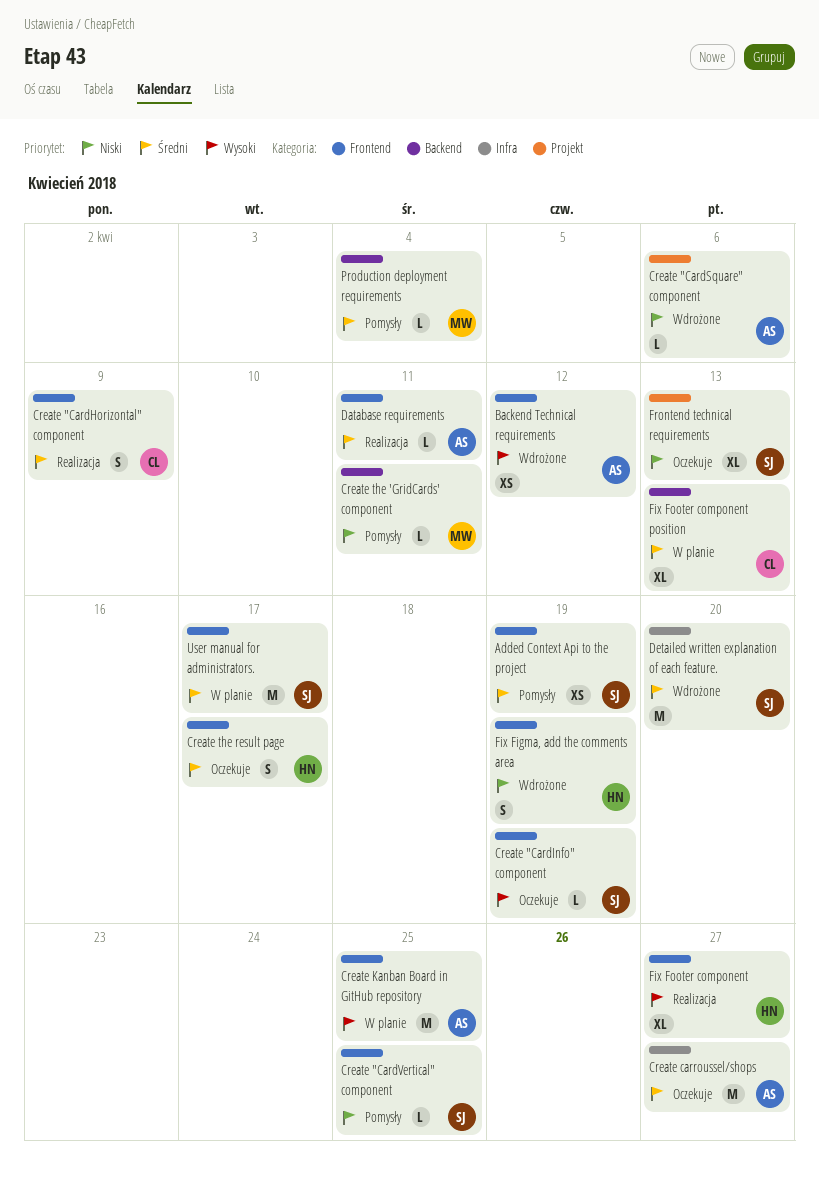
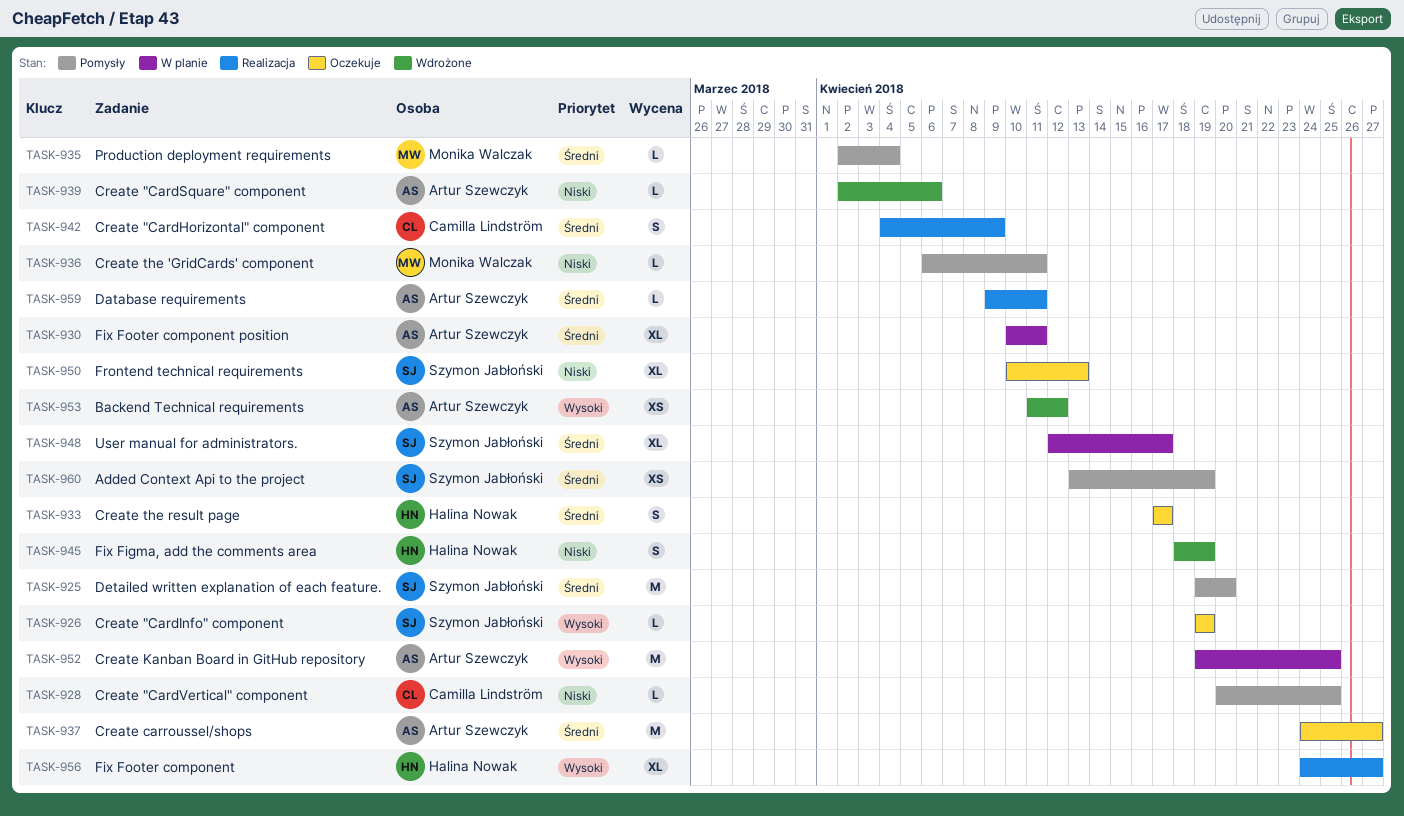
Create "CardVertical" component, owner: Szymon Jabłoński -> Camilla Lindström
Detailed written explanation of each feature., status: Wdrożone -> Pomysły
Fix Footer component position, owner: Camilla Lindström -> Artur Szewczyk
Fix Footer component position, due: Apr 13 -> Apr 11
User manual for administrators., estimate: M -> XL

